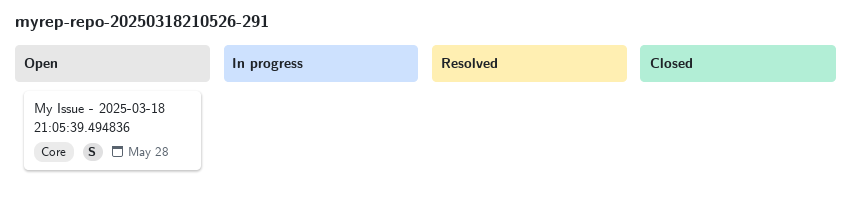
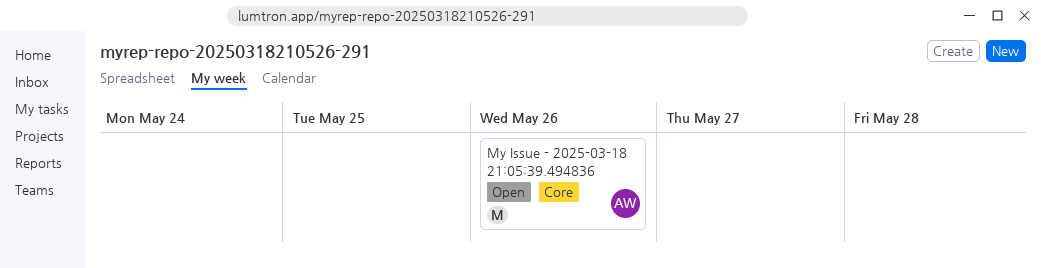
My Issue - 2025-03-18 21:05:39.494836, estimate: S -> M
My Issue - 2025-03-18 21:05:39.494836, due: May 28 -> May 26

